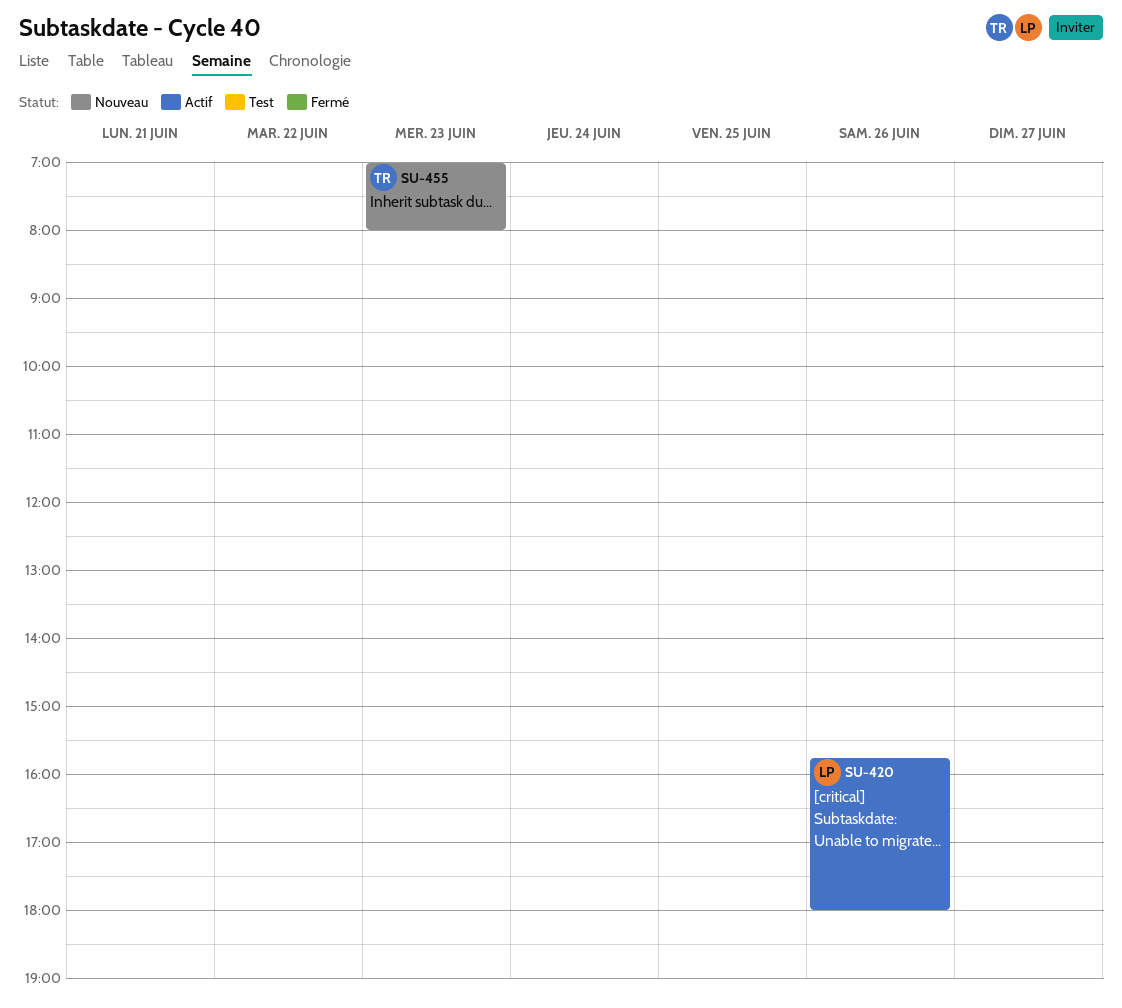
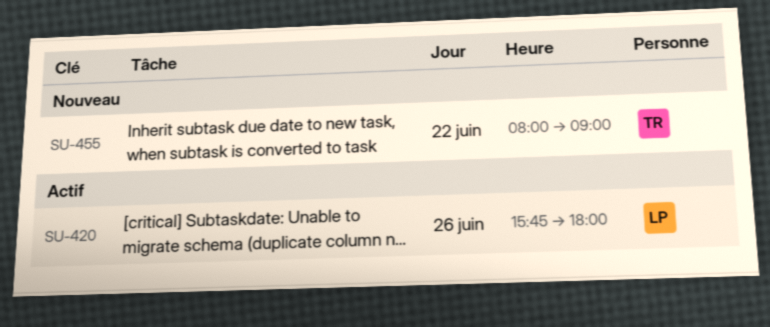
SU-455, day: Jun 23 -> Jun 22
SU-455, begins: 07:00 -> 08:00
SU-455, ends: 08:00 -> 09:00

